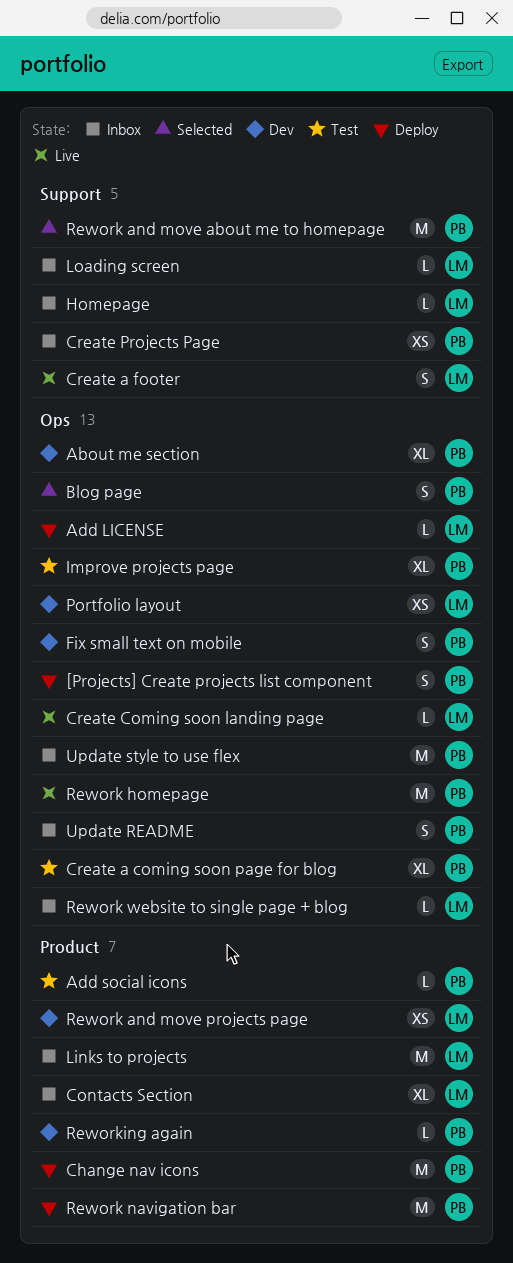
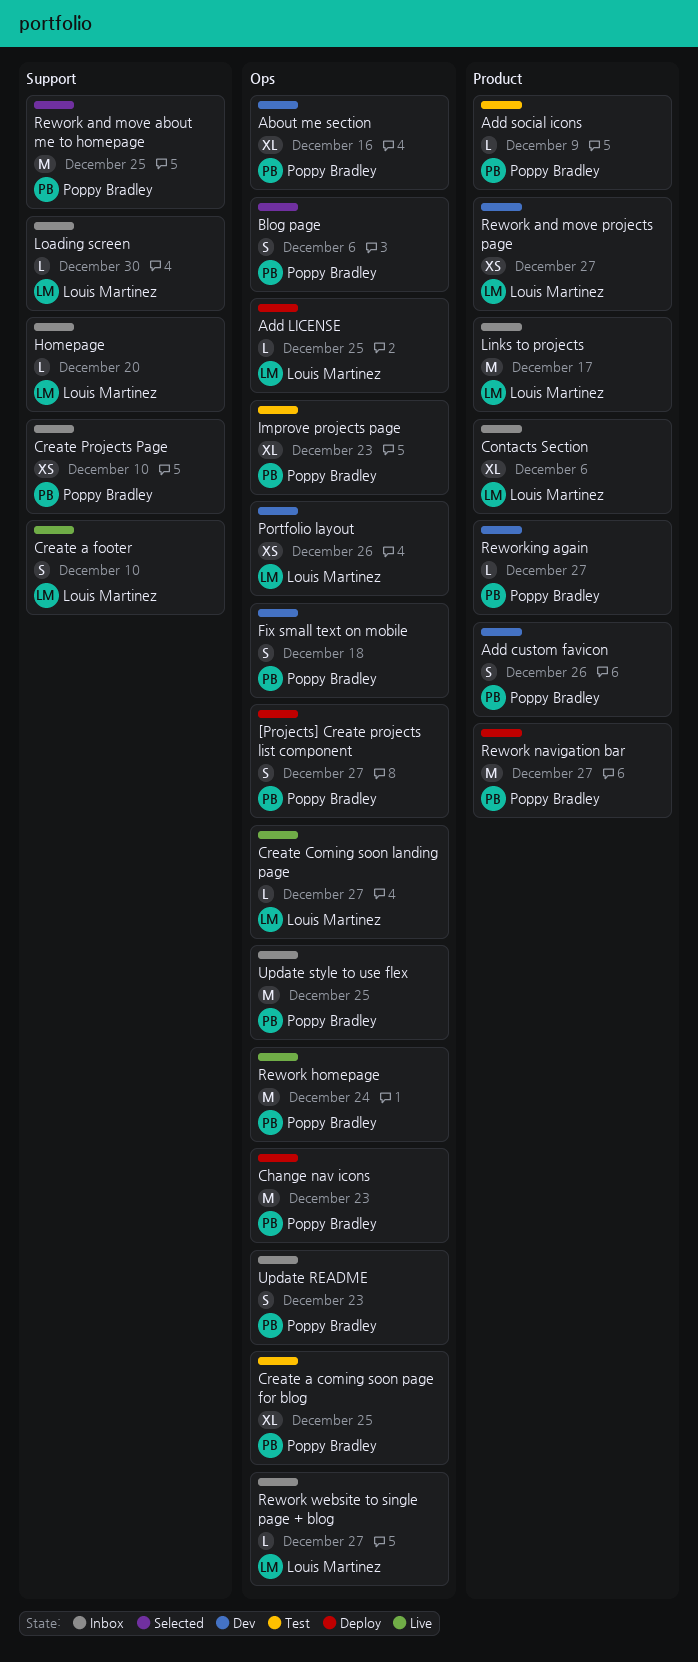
Add custom favicon: none -> present
Change nav icons, label: Product -> Ops

